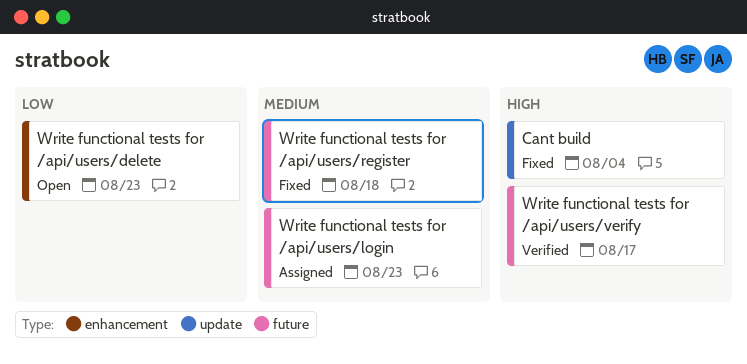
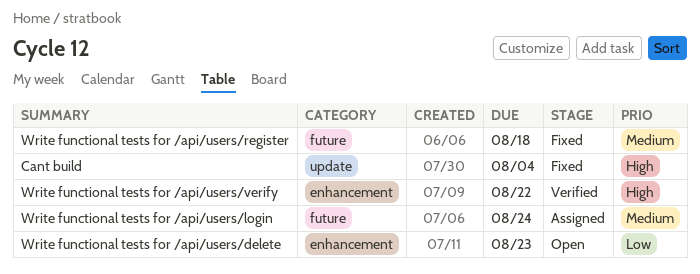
Write functional tests for /api/users/login, due: Aug 23 -> Aug 24
Write functional tests for /api/users/verify, label: future -> enhancement
Write functional tests for /api/users/verify, due: Aug 17 -> Aug 22

